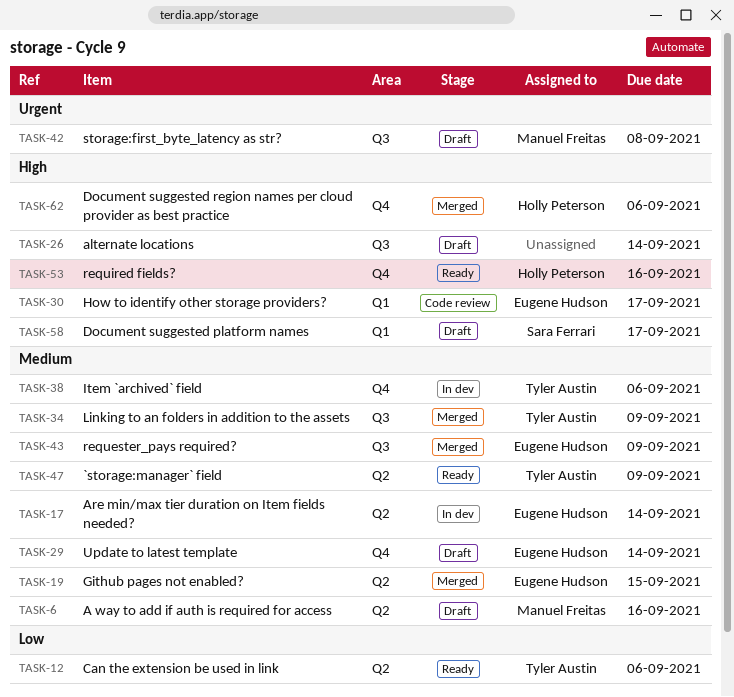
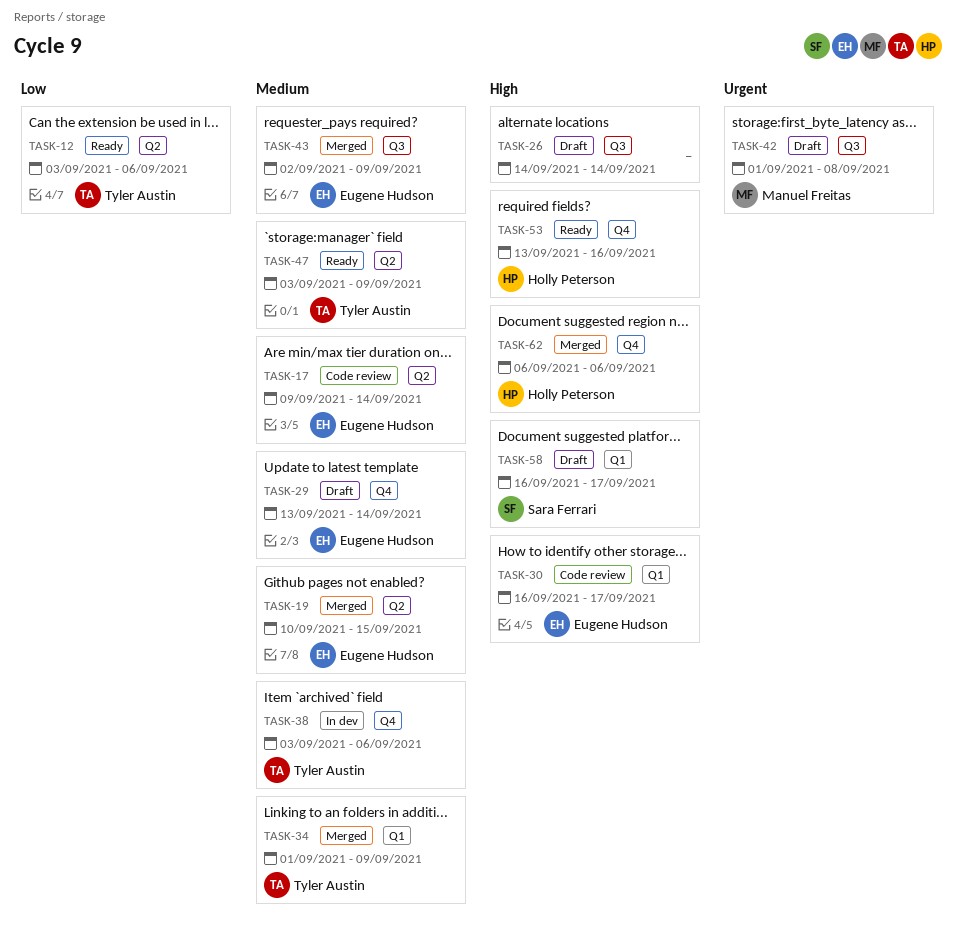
TASK-6: present -> none
TASK-17, status: In dev -> Code review
TASK-34, label: Q3 -> Q1

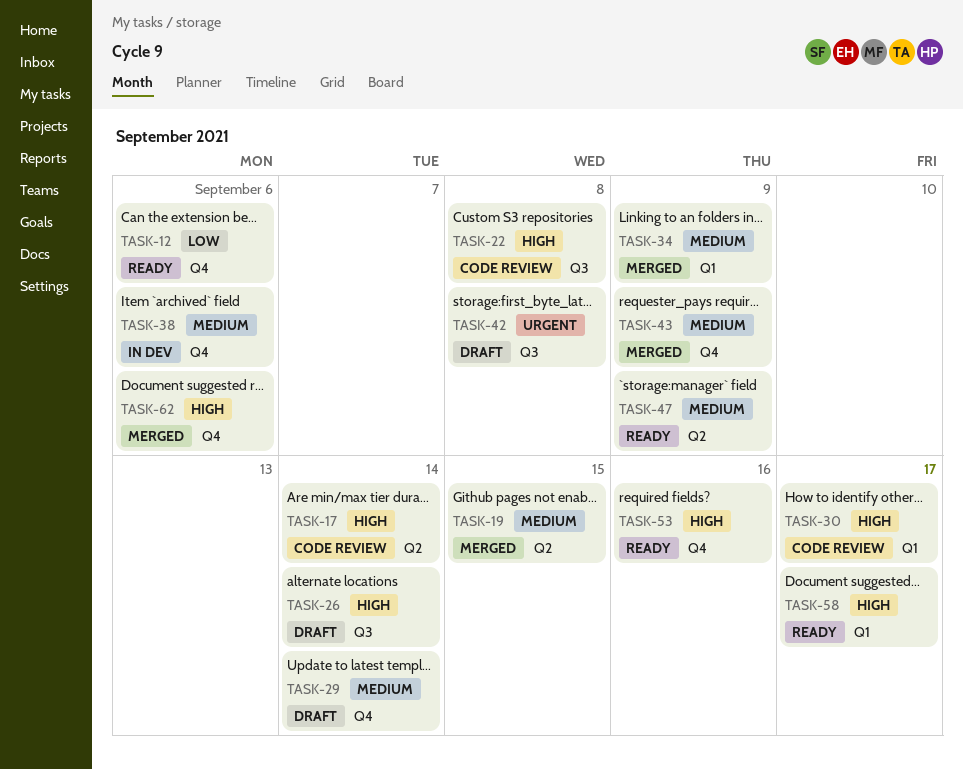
TASK-12, label: Q2 -> Q4
TASK-17, priority: Medium -> High
TASK-22: none -> present
TASK-43, label: Q3 -> Q4
TASK-58, status: Draft -> Ready

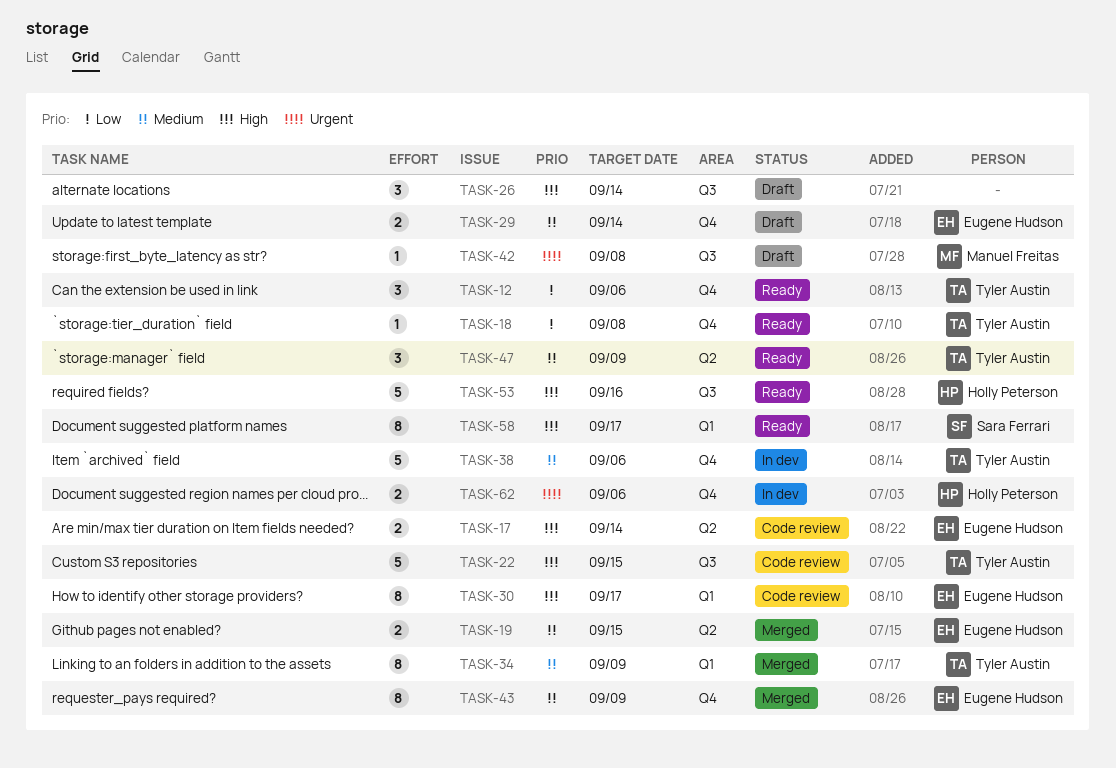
TASK-18: none -> present
TASK-22, due: Sep 8 -> Sep 15
TASK-53, label: Q4 -> Q3
TASK-62, status: Merged -> In dev
TASK-62, priority: High -> Urgent

